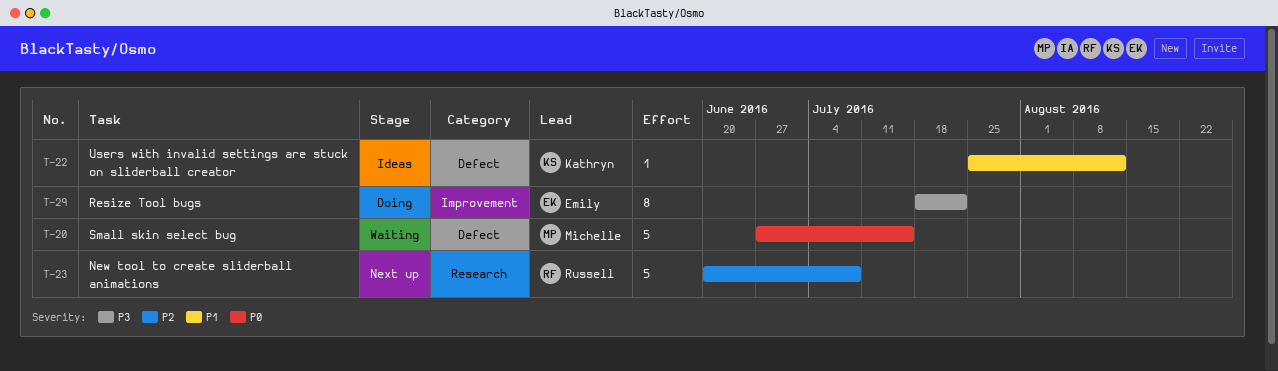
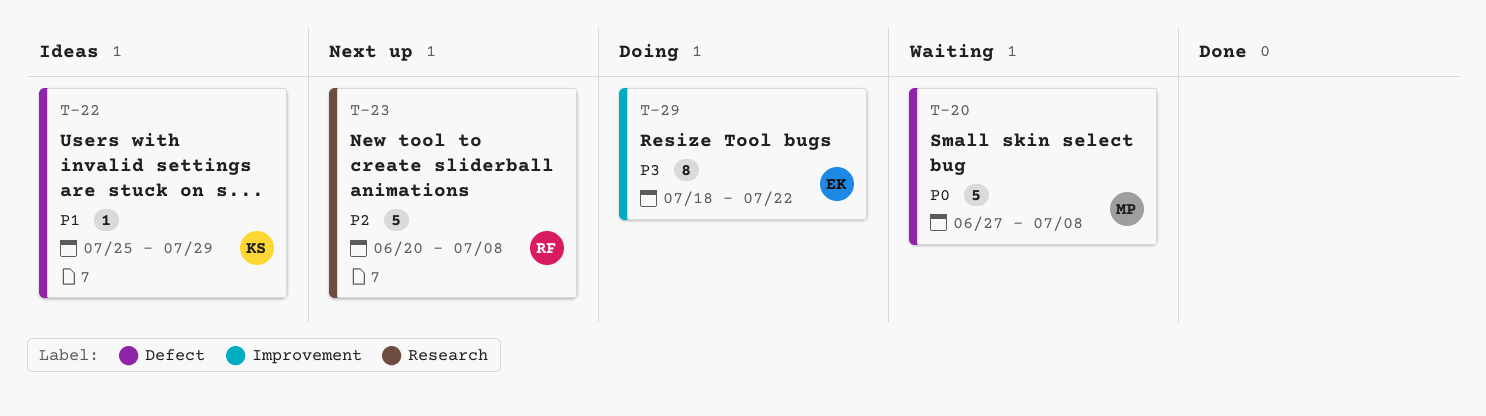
T-20, due: Jul 15 -> Jul 8
T-22, due: Aug 12 -> Jul 29

